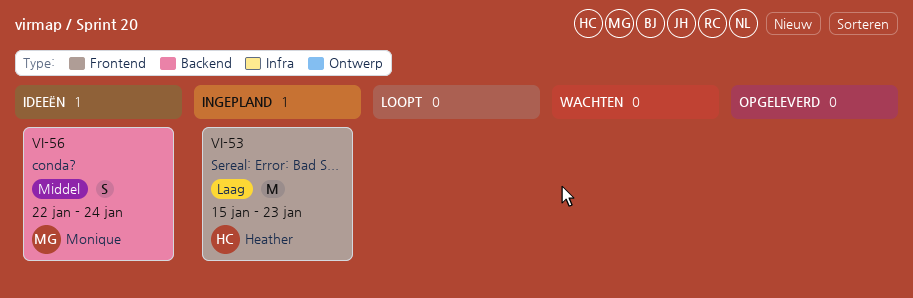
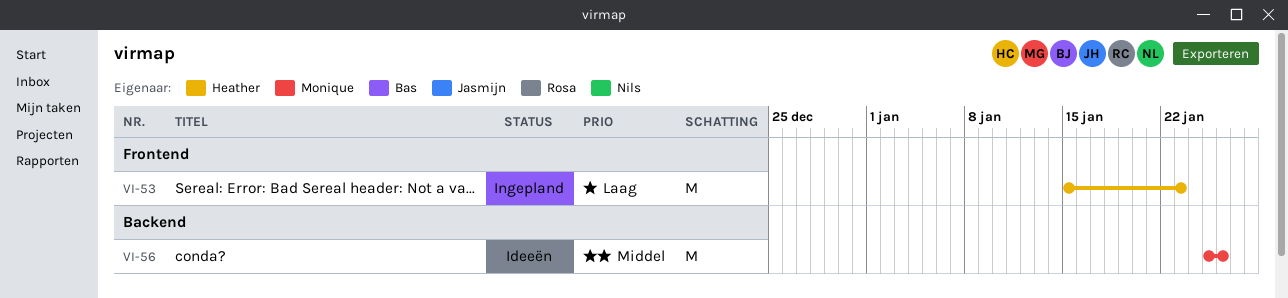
VI-56, estimate: S -> M
VI-56, start: Jan 22 -> Jan 25
VI-56, due: Jan 24 -> Jan 26

